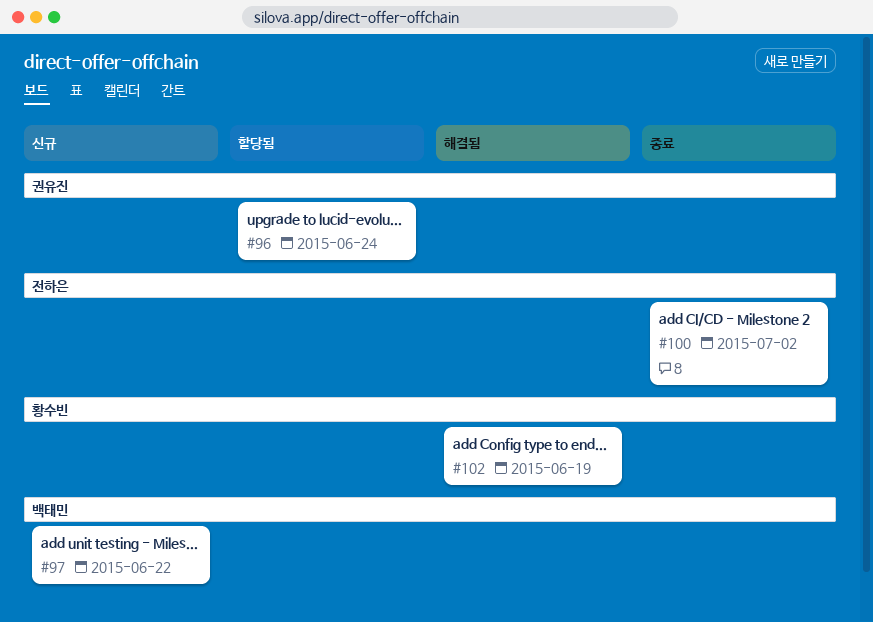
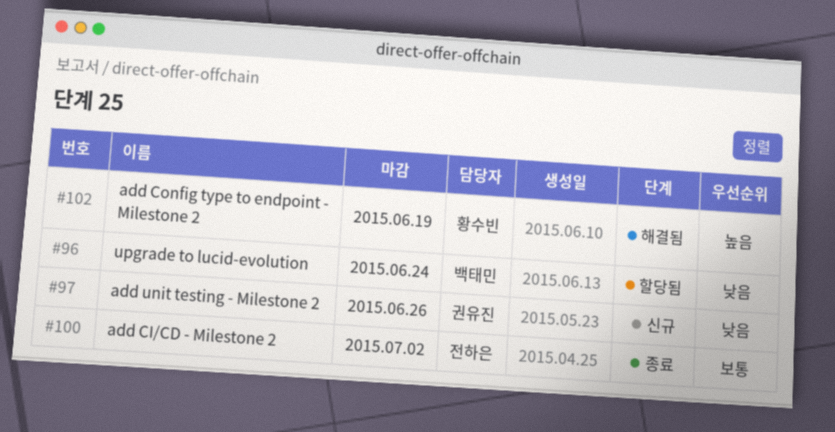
#96, owner: 권유진 -> 백태민
#97, owner: 백태민 -> 권유진
#97, due: Jun 22 -> Jun 26

